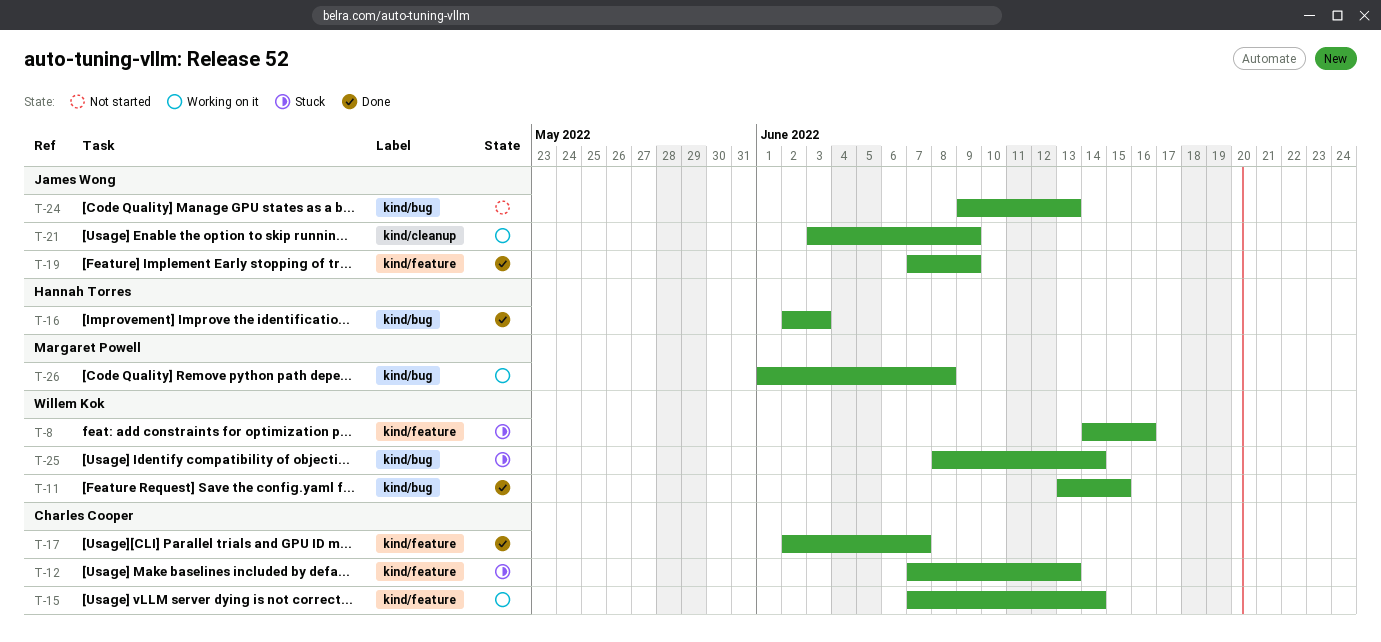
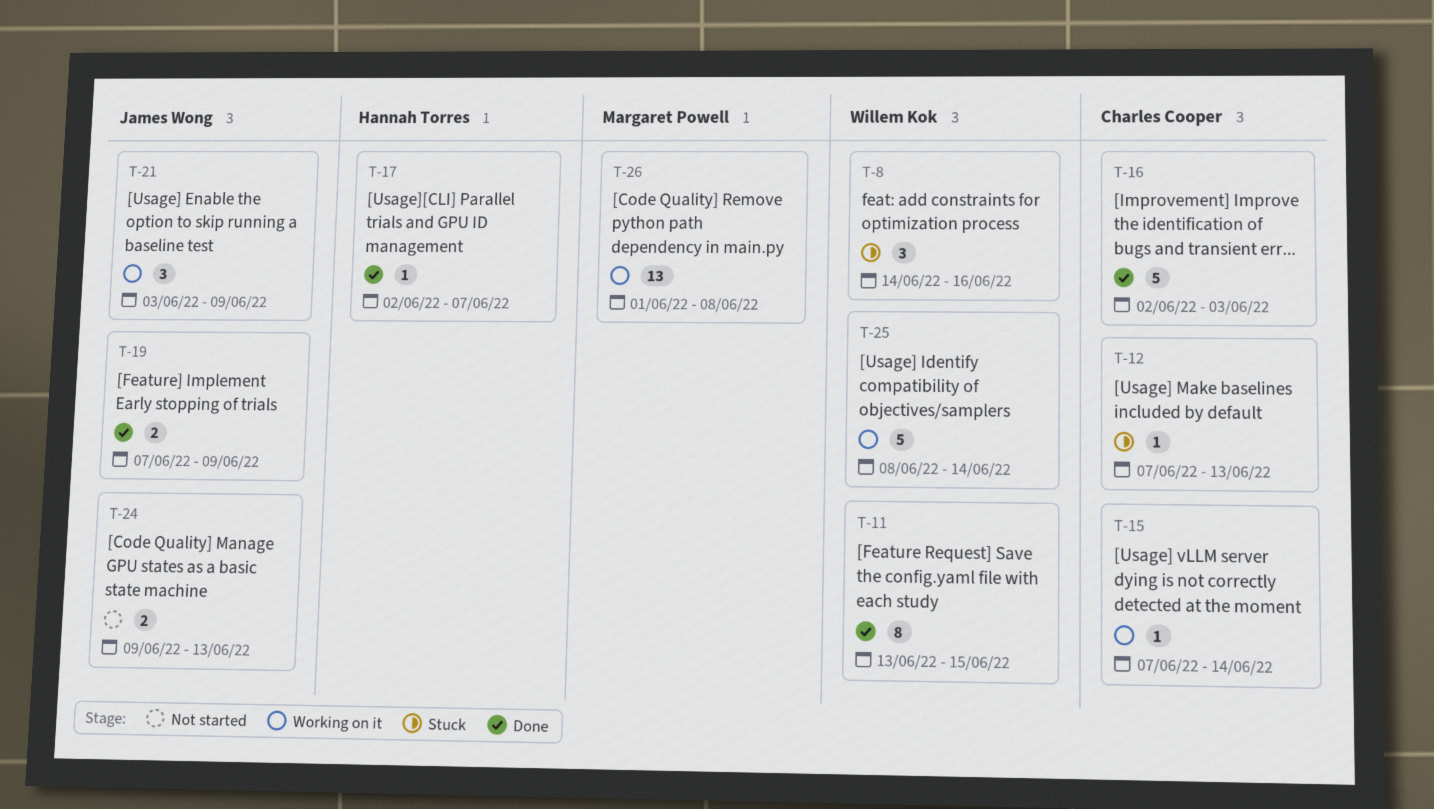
T-16, owner: Hannah Torres -> Charles Cooper
T-17, owner: Charles Cooper -> Hannah Torres
T-25, status: Stuck -> Working on it

